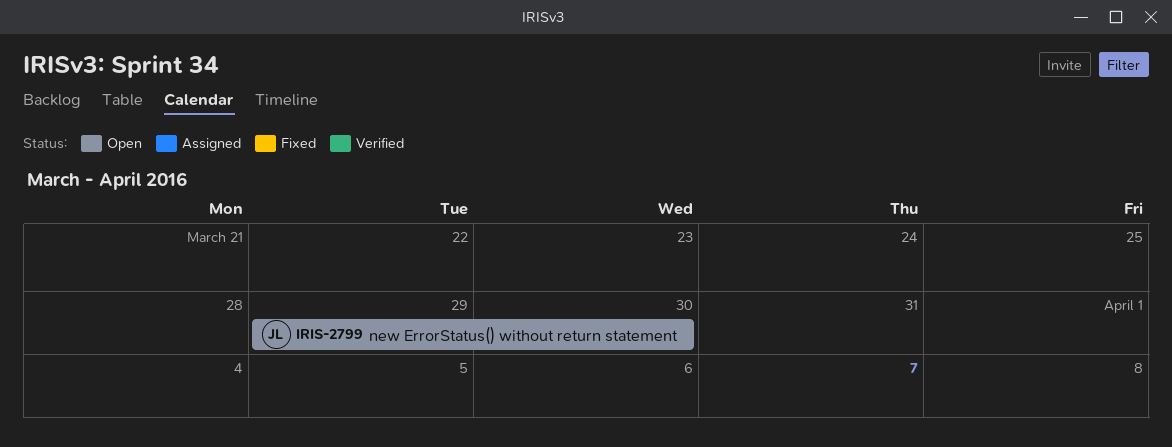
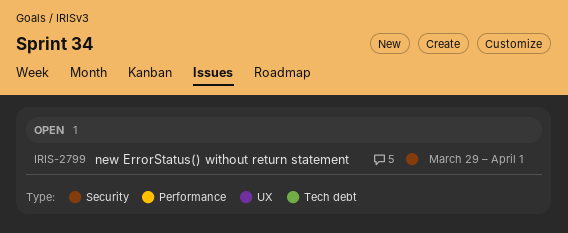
IRIS-2799, due: Mar 30 -> Apr 1

